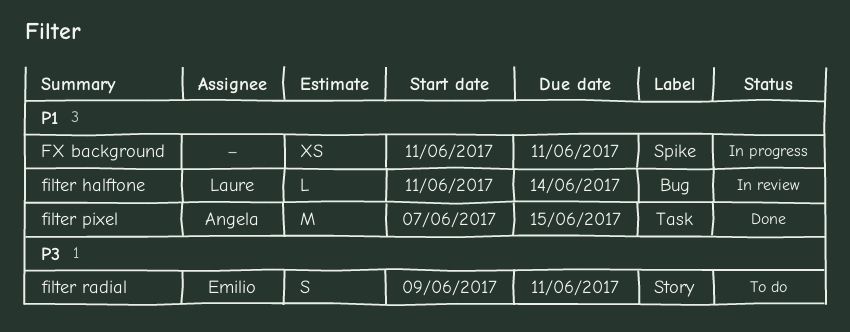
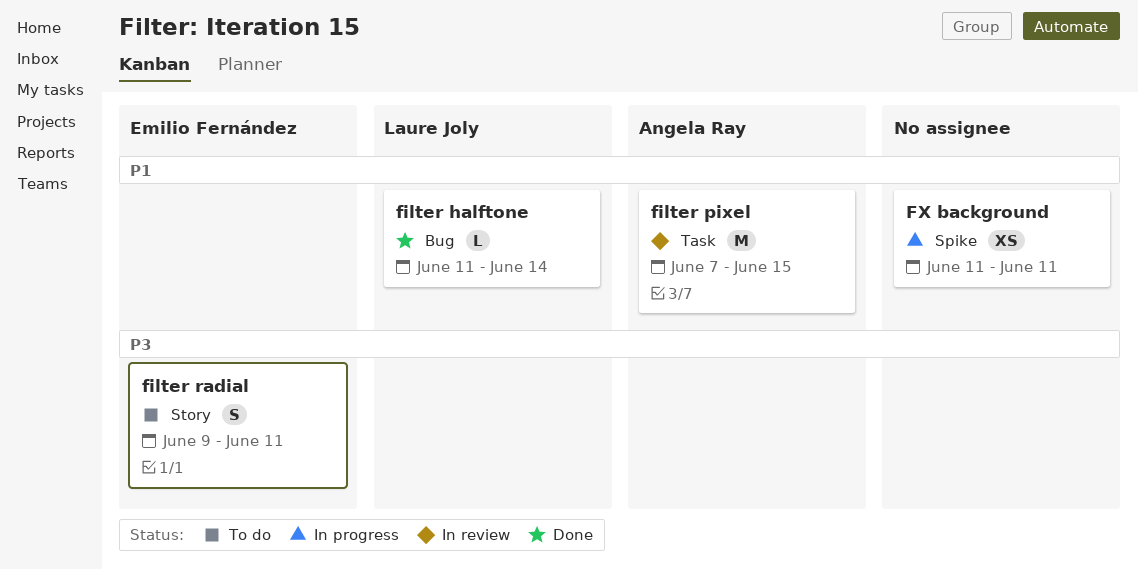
filter halftone, status: In review -> Done
filter pixel, status: Done -> In review

